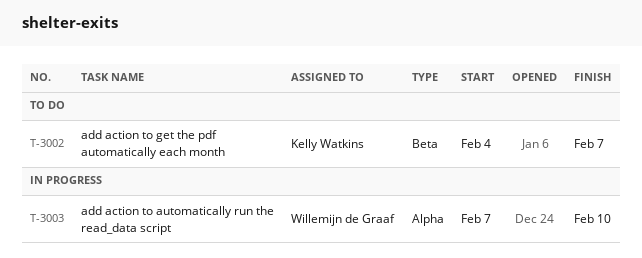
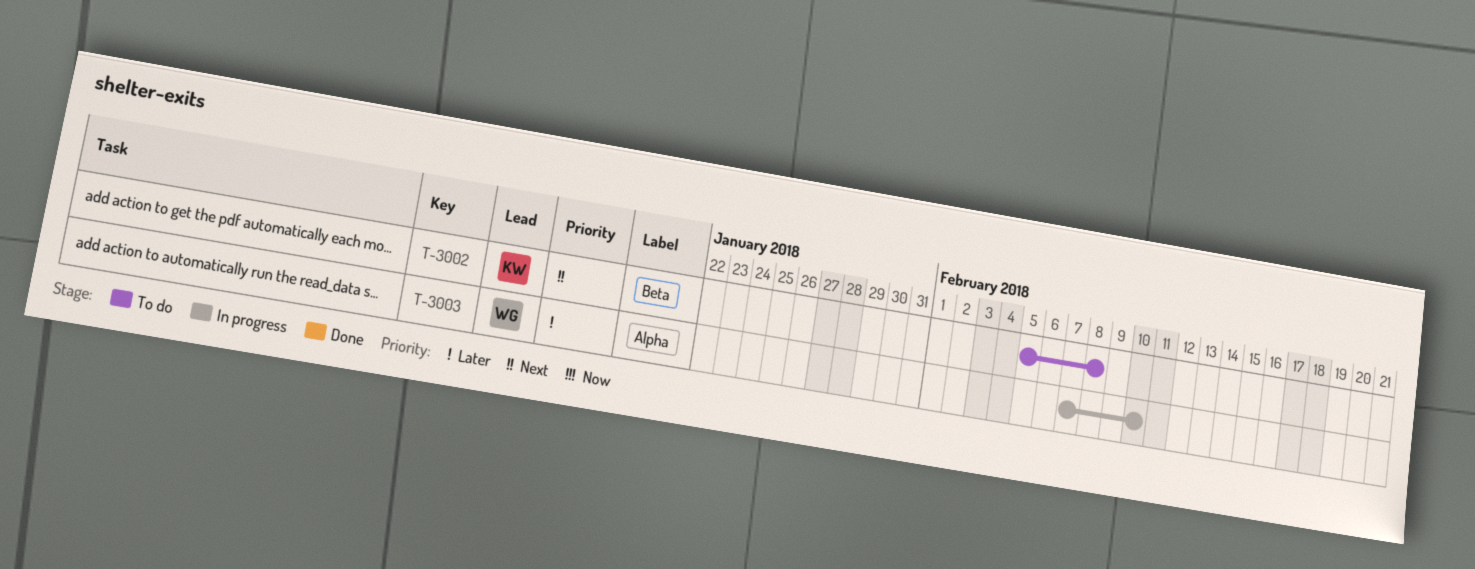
T-3002, start: Feb 4 -> Feb 5
T-3002, due: Feb 7 -> Feb 8

